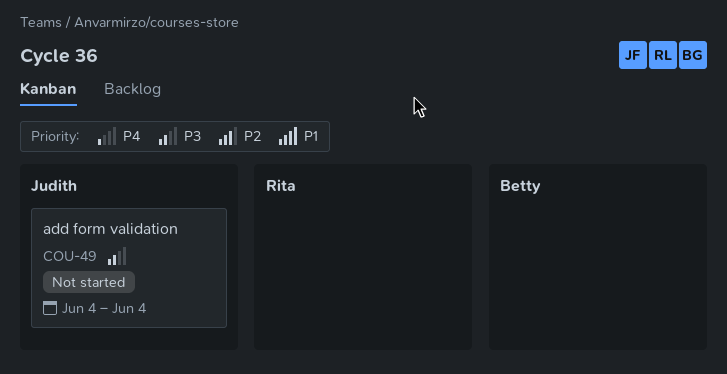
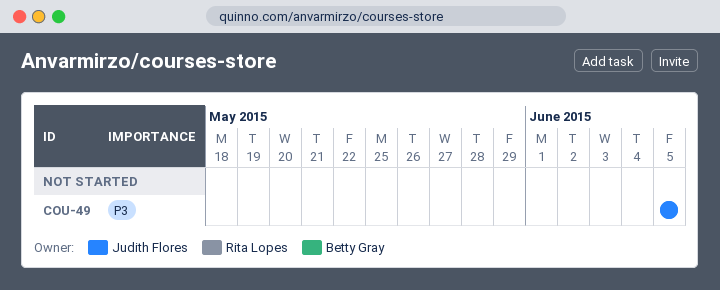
COU-49, start: Jun 4 -> Jun 5
COU-49, due: Jun 4 -> Jun 5

